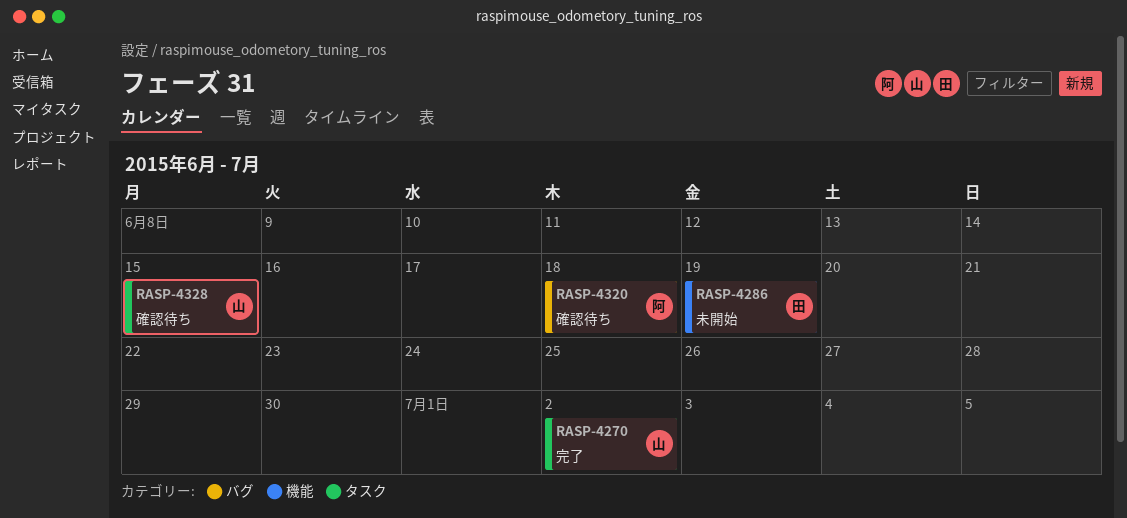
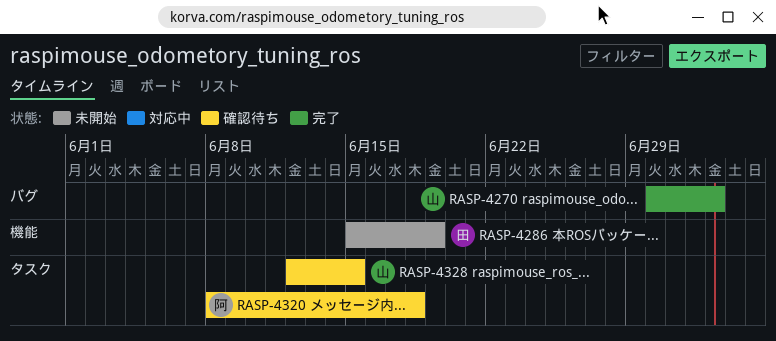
RASP-4270, label: タスク -> バグ
RASP-4270, due: Jul 2 -> Jul 3
RASP-4320, label: バグ -> タスク

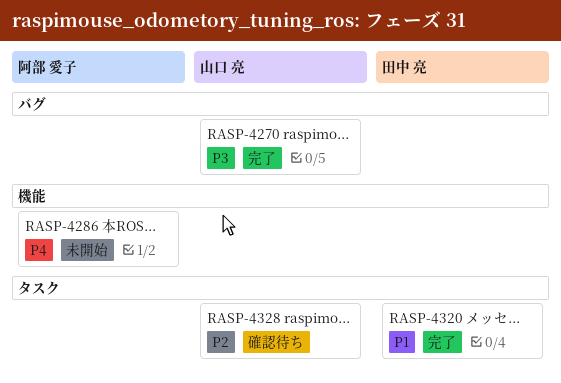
RASP-4286, owner: 田中 亮 -> 阿部 愛子
RASP-4320, status: 確認待ち -> 完了
RASP-4320, owner: 阿部 愛子 -> 田中 亮

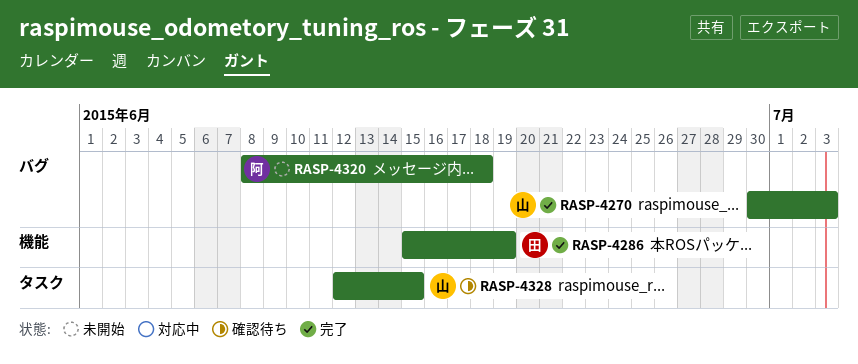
RASP-4286, status: 未開始 -> 完了
RASP-4286, owner: 阿部 愛子 -> 田中 亮
RASP-4320, status: 完了 -> 未開始
RASP-4320, owner: 田中 亮 -> 阿部 愛子
RASP-4320, label: タスク -> バグ

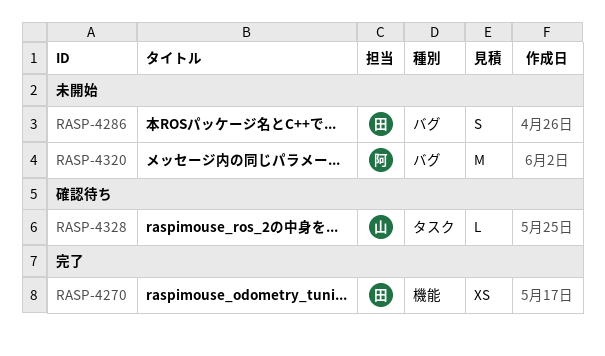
RASP-4270, owner: 山 -> 田
RASP-4270, label: バグ -> 機能
RASP-4286, status: 完了 -> 未開始
RASP-4286, label: 機能 -> バグ

